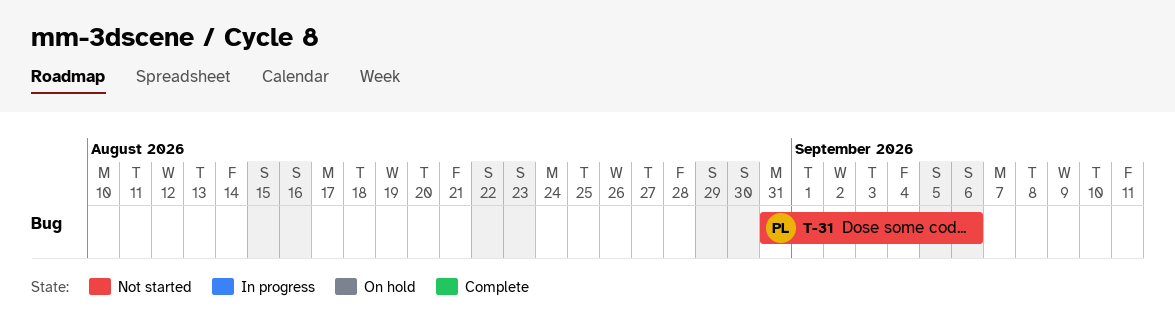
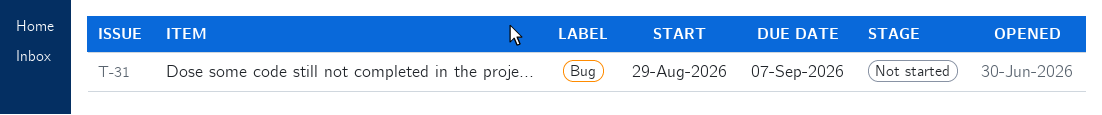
T-31, start: Aug 31 -> Aug 29
T-31, due: Sep 6 -> Sep 7

